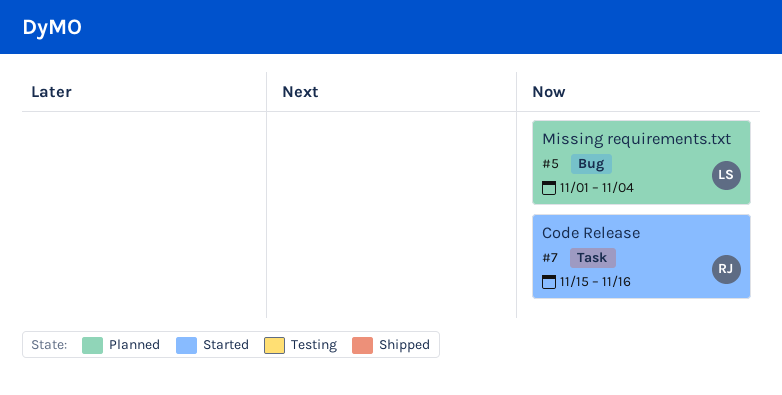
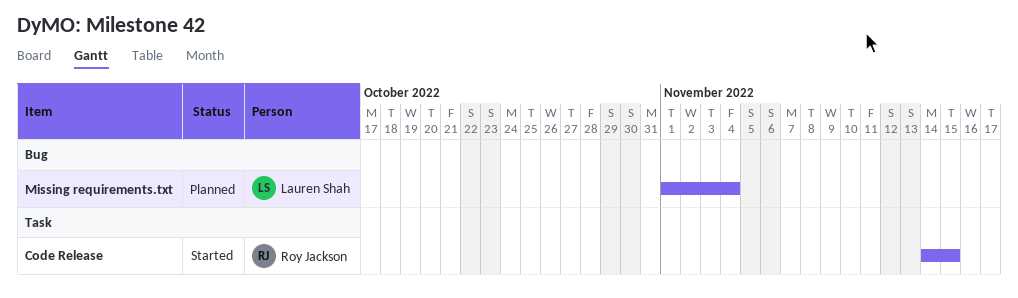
Code Release, start: Nov 15 -> Nov 14
Code Release, due: Nov 16 -> Nov 15

